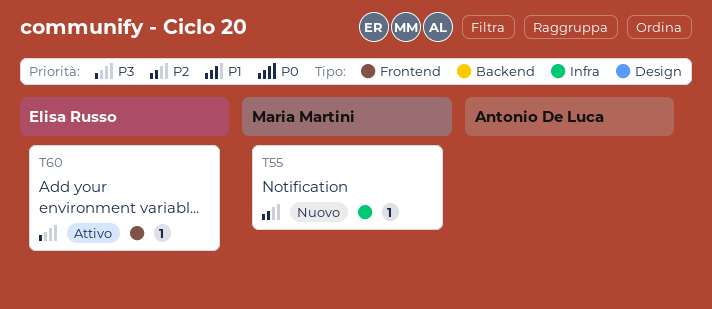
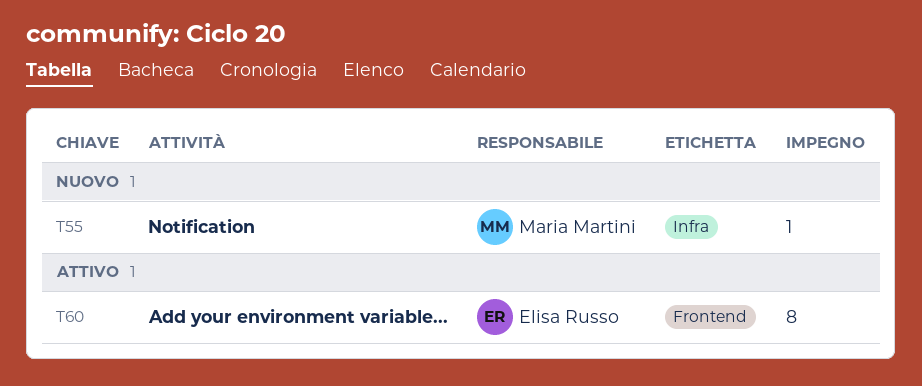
T60, estimate: 1 -> 8

